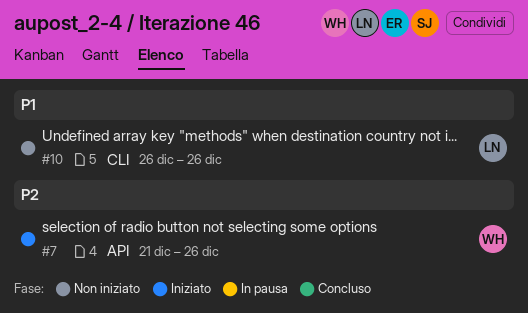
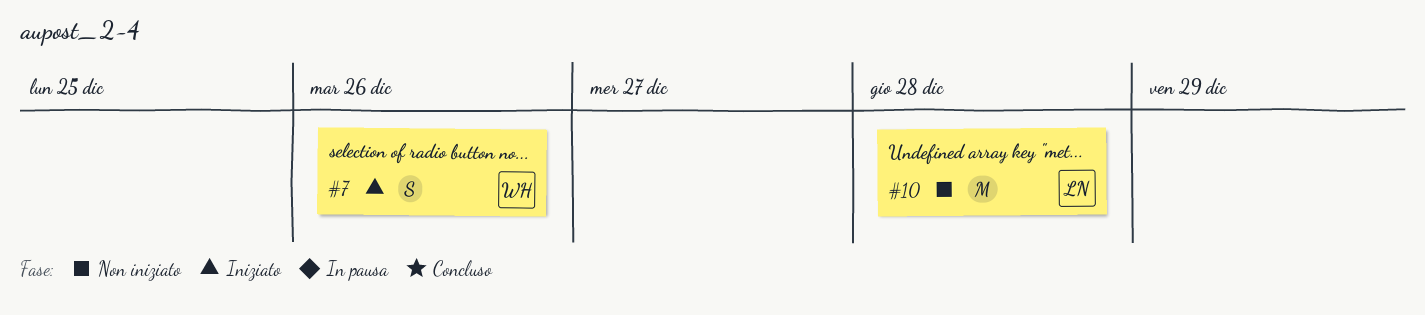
#10, due: Dec 26 -> Dec 28

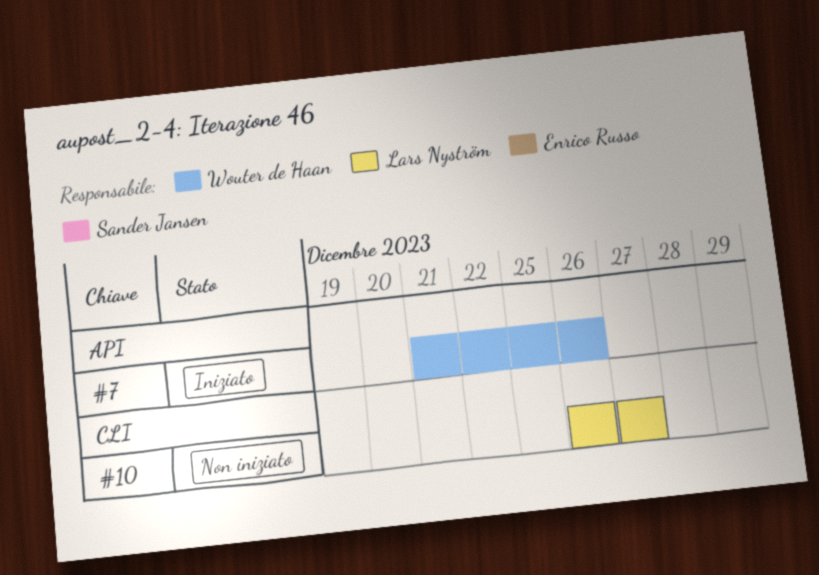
#10, due: Dec 28 -> Dec 27

